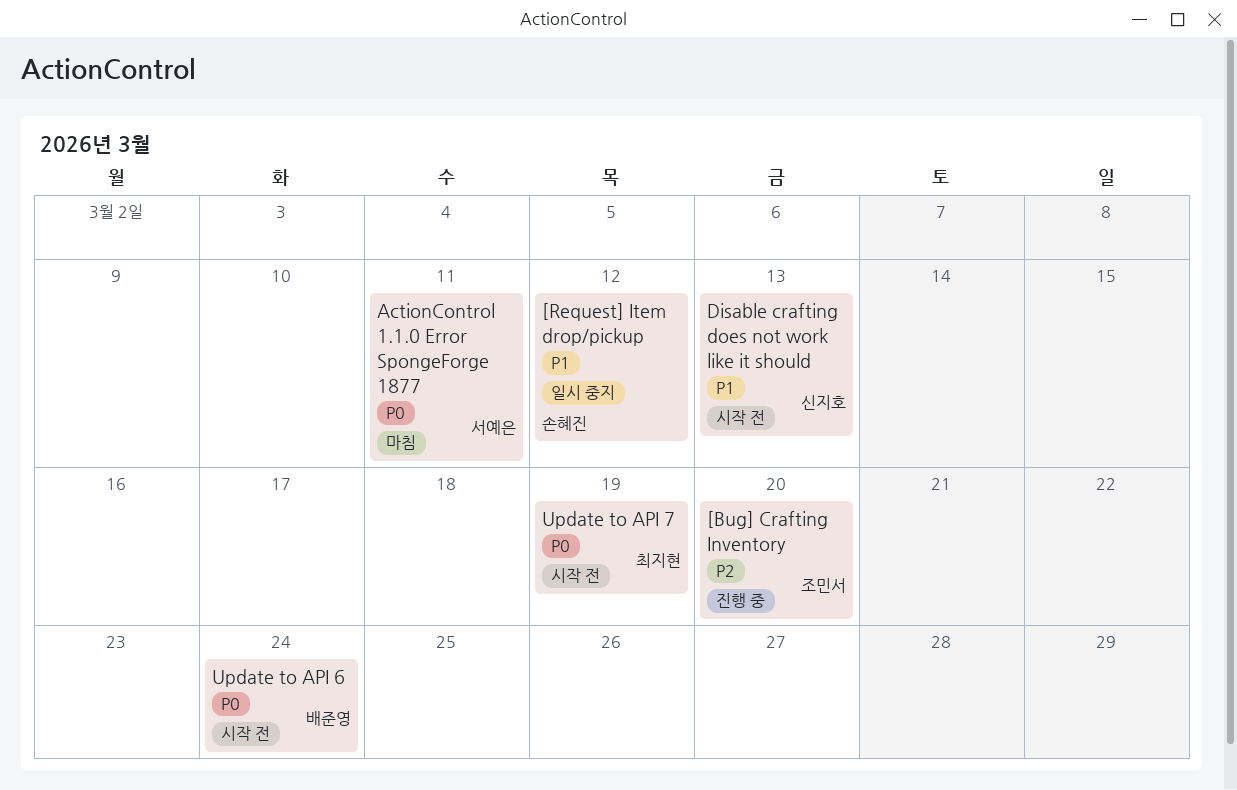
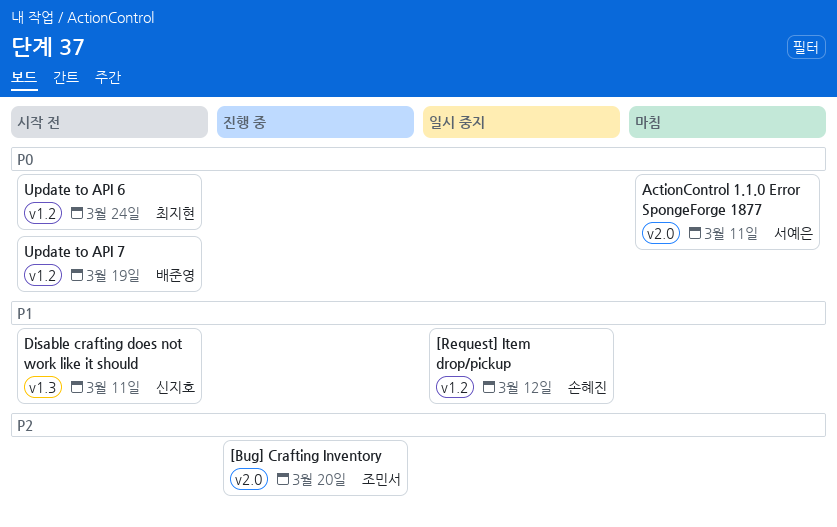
Disable crafting does not work like it should, due: Mar 13 -> Mar 11
Update to API 6, owner: 배준영 -> 최지현
Update to API 7, owner: 최지현 -> 배준영

